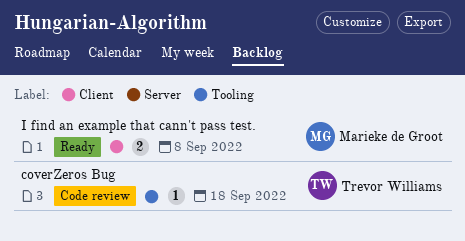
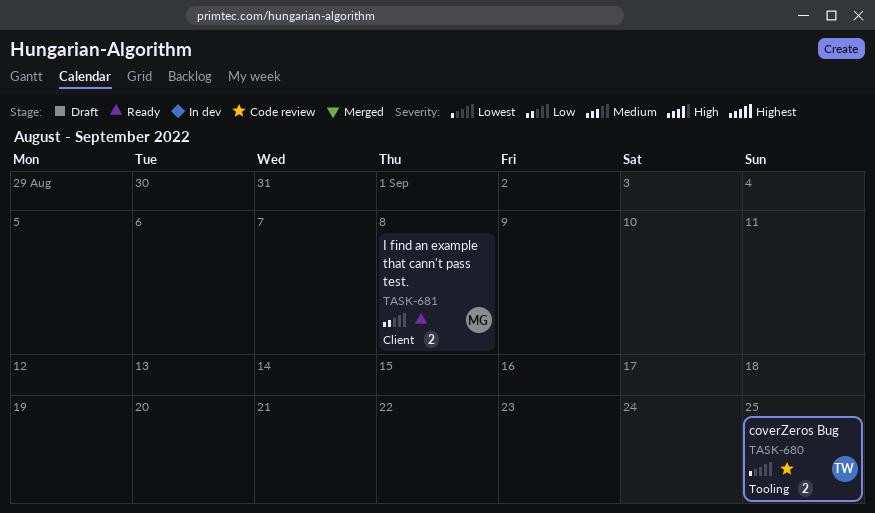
coverZeros Bug, estimate: 1 -> 2
coverZeros Bug, due: Sep 18 -> Sep 25

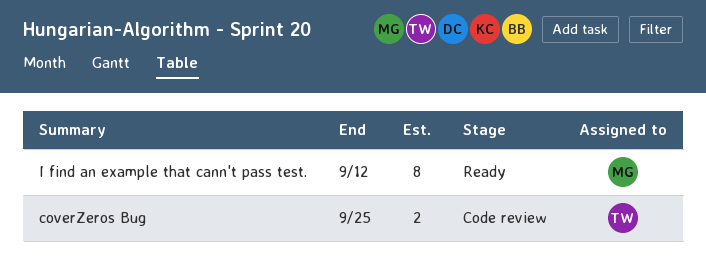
I find an example that cann't pass test., estimate: 2 -> 8
I find an example that cann't pass test., due: Sep 8 -> Sep 12

